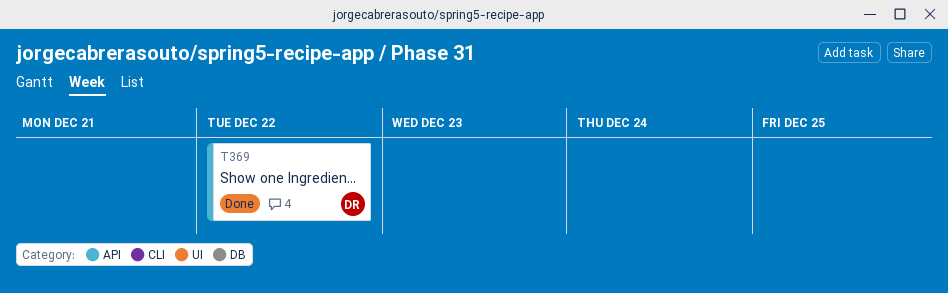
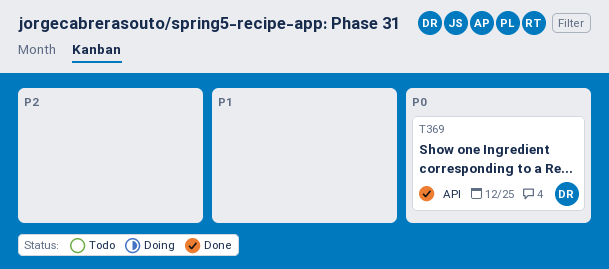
T369, due: Dec 22 -> Dec 25

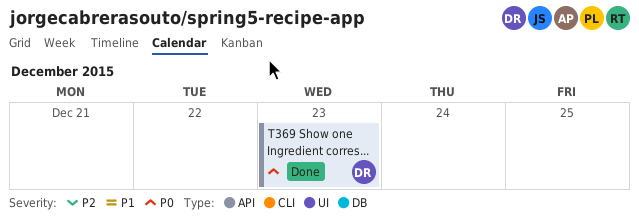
T369, due: Dec 25 -> Dec 23

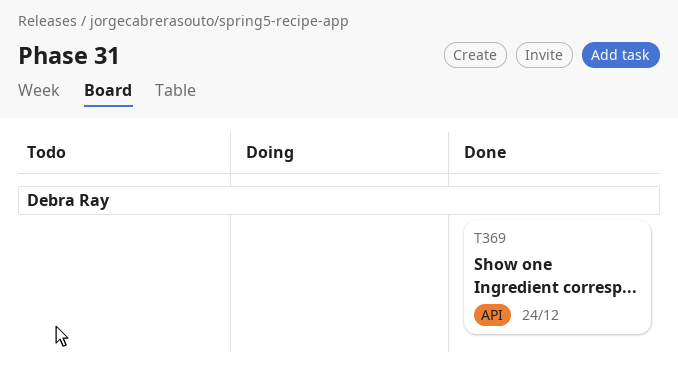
T369, due: Dec 23 -> Dec 24

